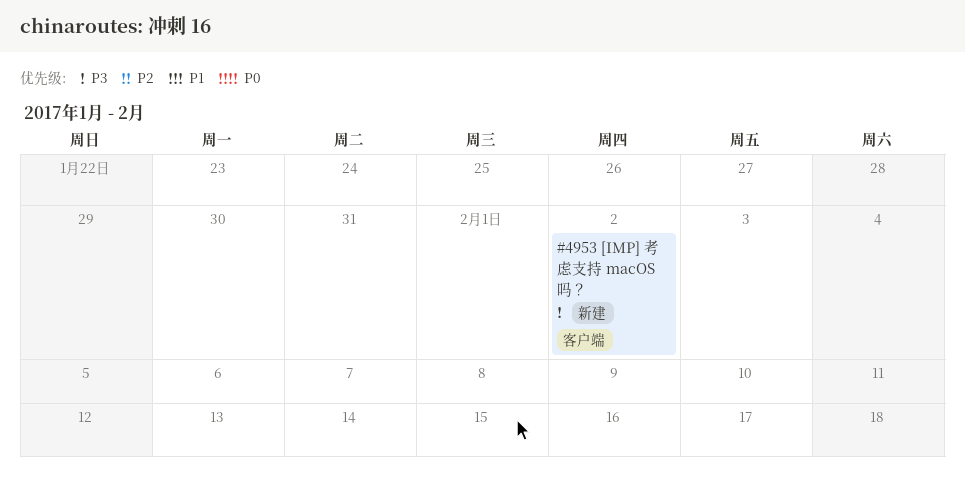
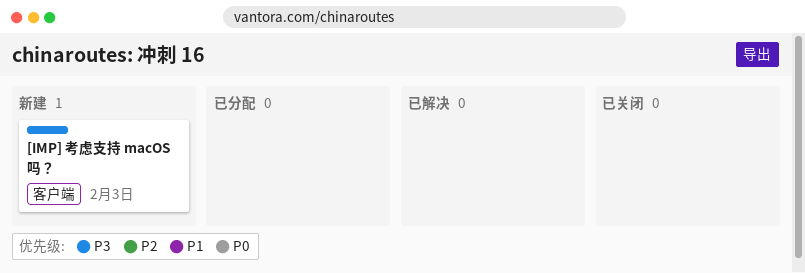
[IMP] 考虑支持 macOS 吗？, due: Feb 2 -> Feb 3

